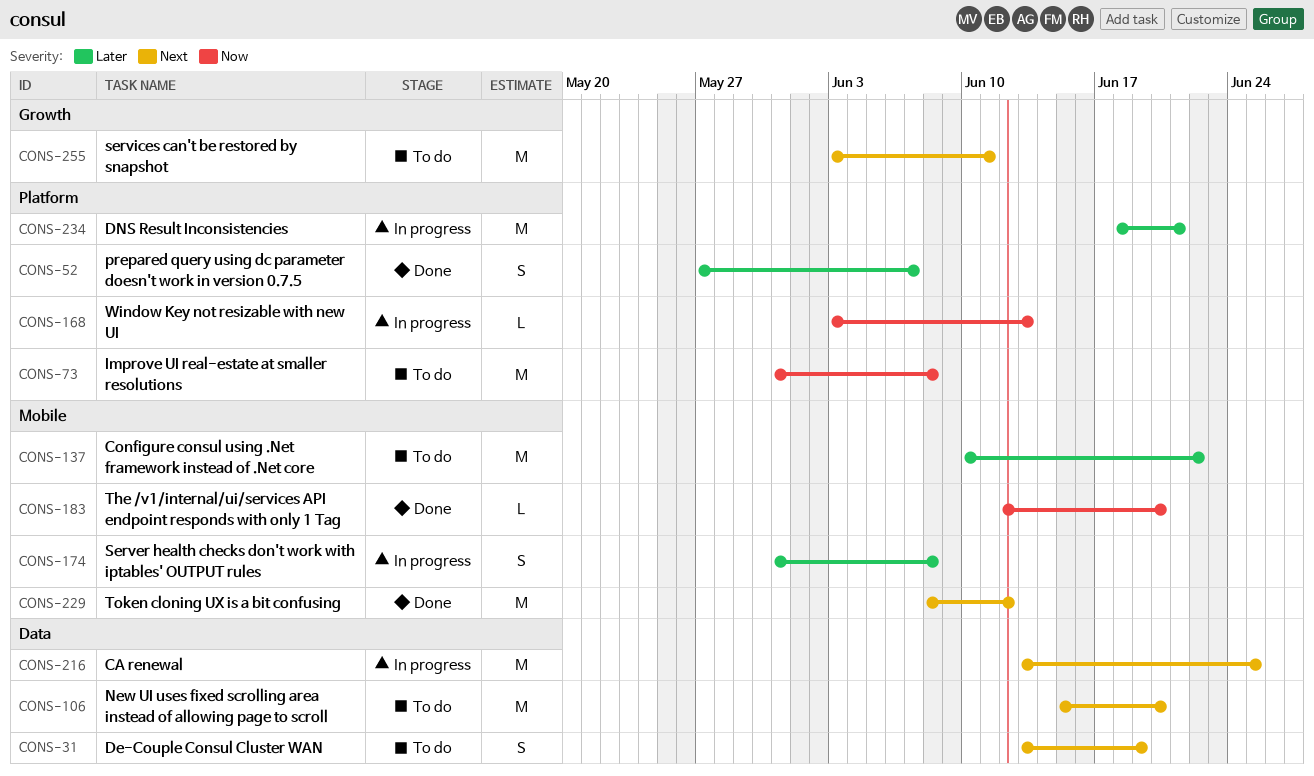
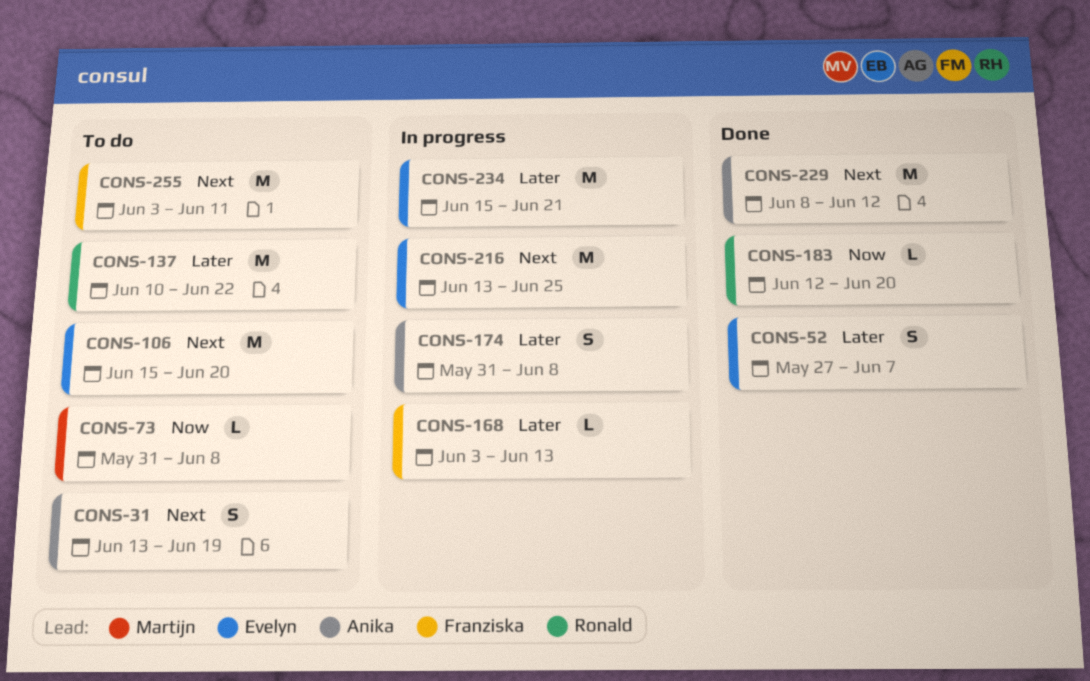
CONS-73, estimate: M -> L
CONS-168, priority: Now -> Later
CONS-234, start: Jun 18 -> Jun 15

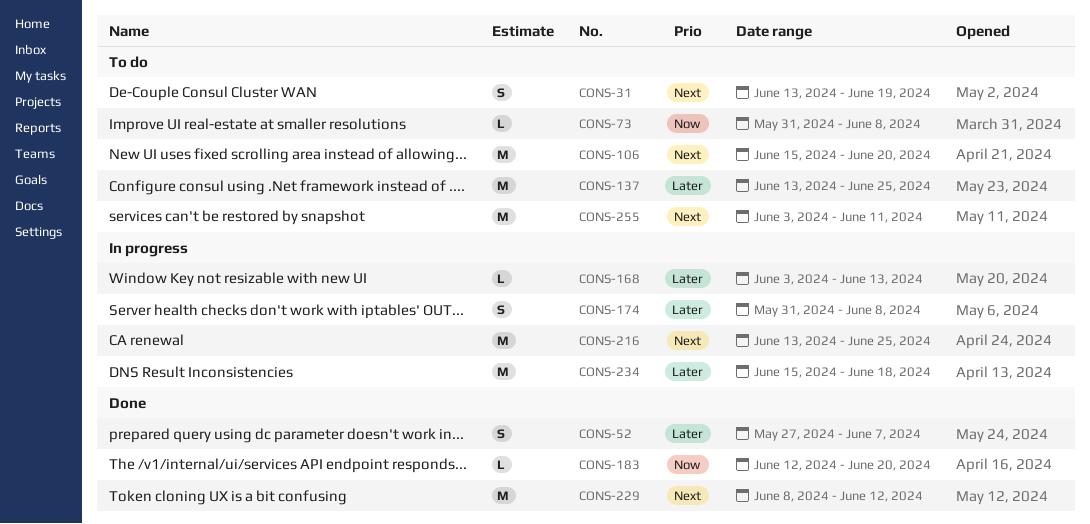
CONS-137, start: Jun 10 -> Jun 13
CONS-137, due: Jun 22 -> Jun 25
CONS-234, due: Jun 21 -> Jun 18

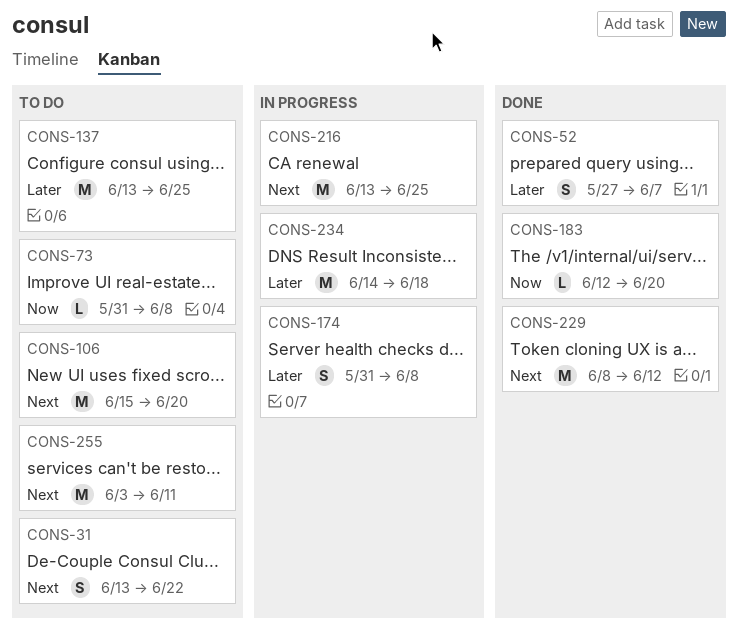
CONS-31, due: Jun 19 -> Jun 22
CONS-168: present -> none
CONS-234, start: Jun 15 -> Jun 14

